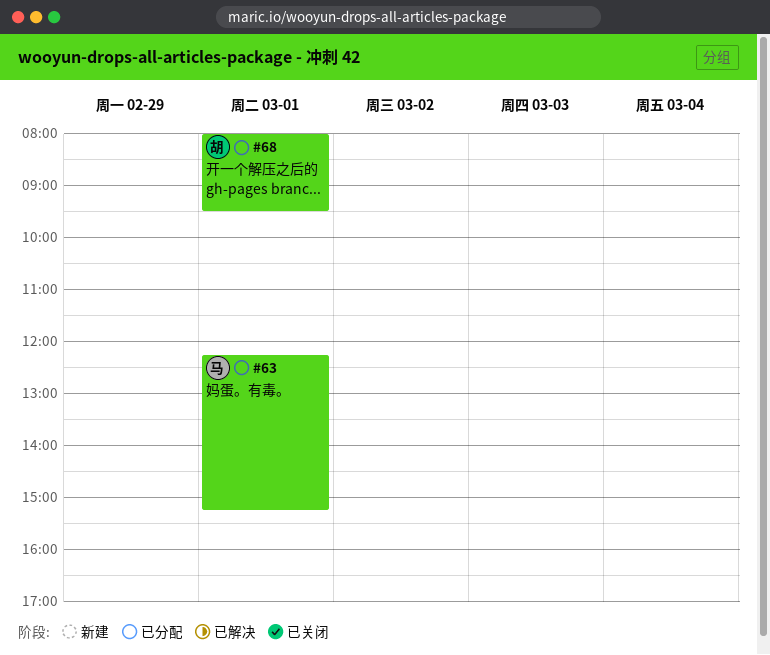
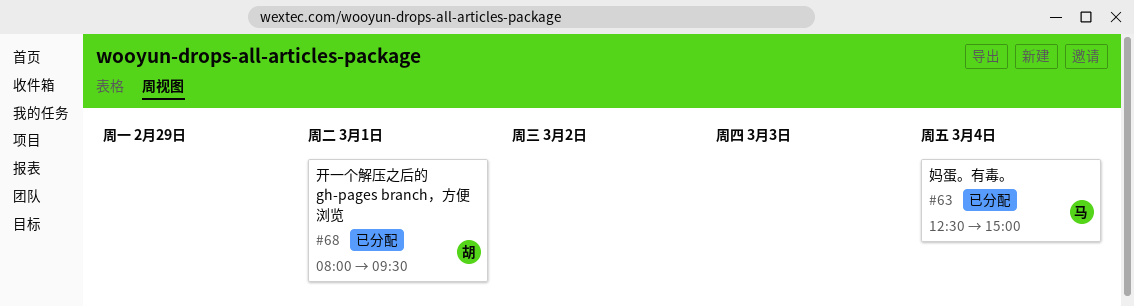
#63, day: Mar 1 -> Mar 4
#63, begins: 12:15 -> 12:30
#63, ends: 15:15 -> 15:00

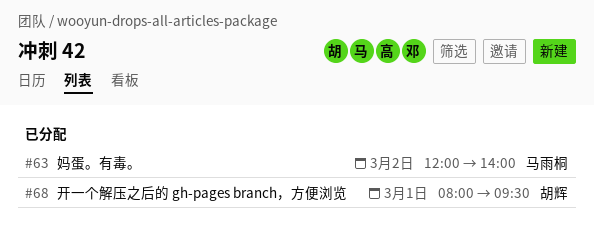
#63, day: Mar 4 -> Mar 2
#63, begins: 12:30 -> 12:00
#63, ends: 15:00 -> 14:00

